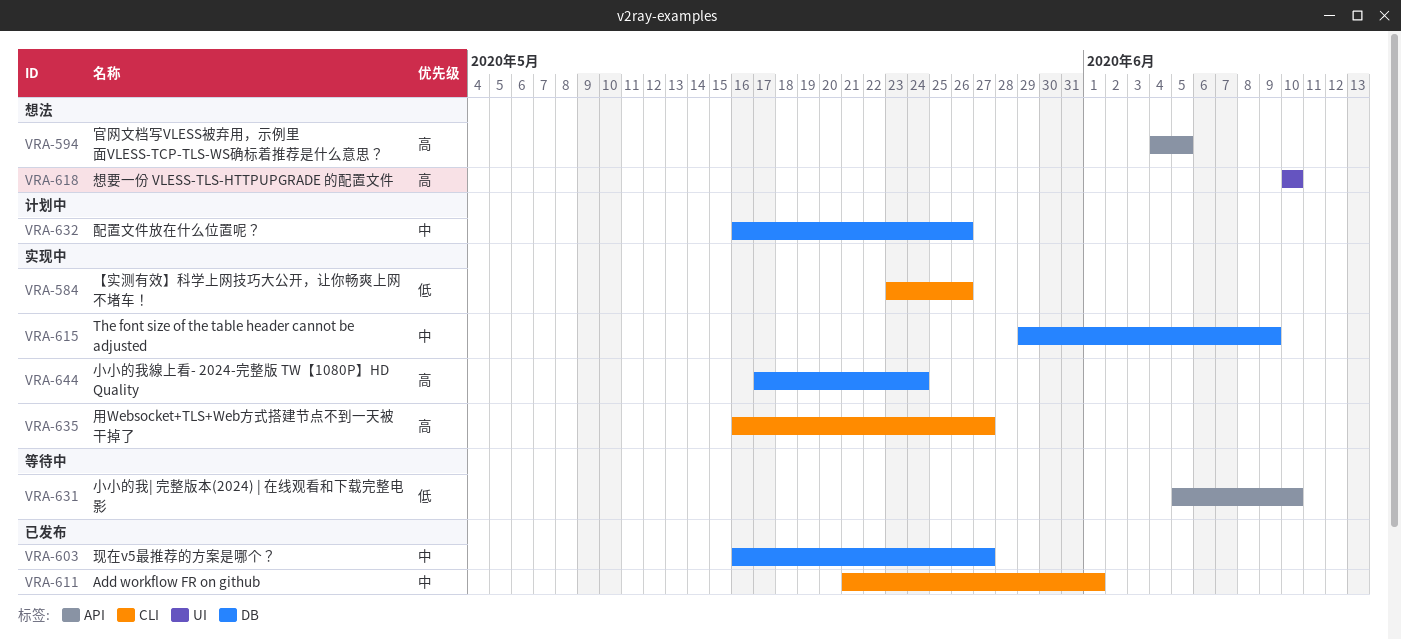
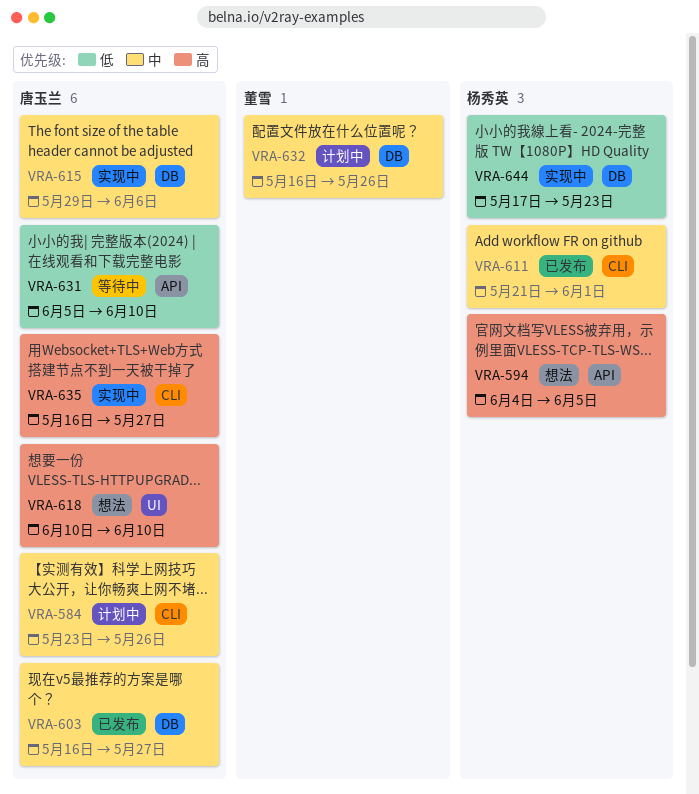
VRA-584, status: 实现中 -> 计划中
VRA-584, priority: 低 -> 中
VRA-615, due: Jun 9 -> Jun 6
VRA-644, priority: 高 -> 低
VRA-644, due: May 24 -> May 23

